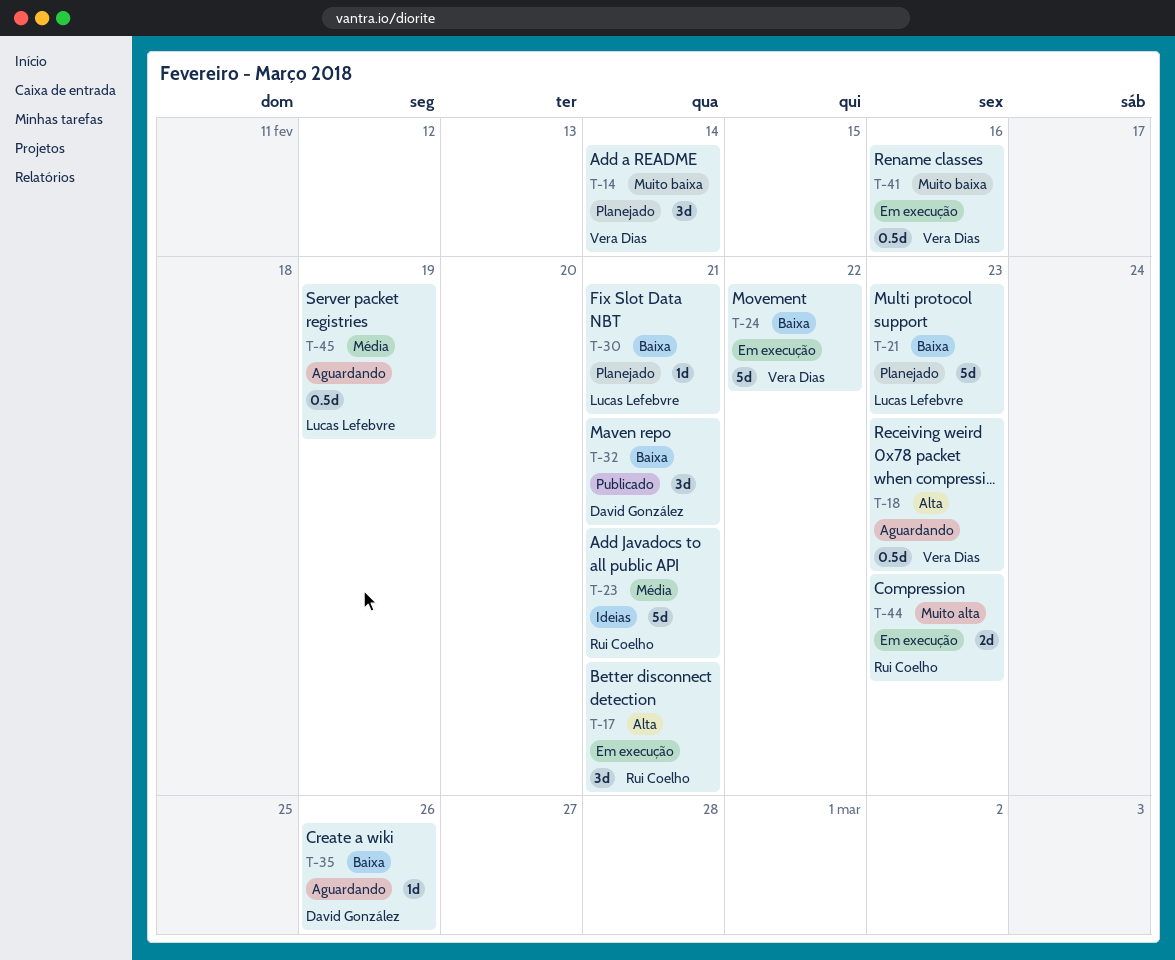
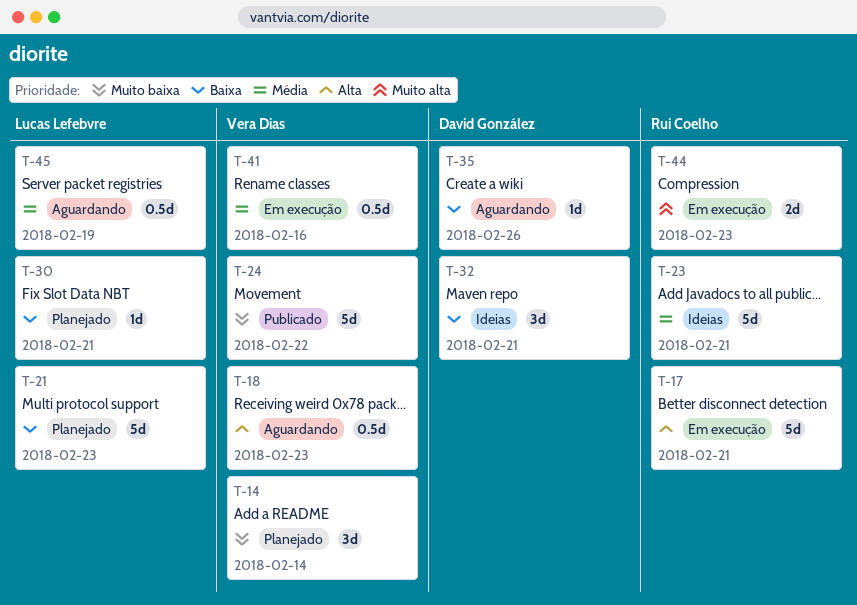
T-17, estimate: 3d -> 5d
T-24, status: Em execução -> Publicado
T-24, priority: Baixa -> Muito baixa
T-32, status: Publicado -> Ideias
T-41, priority: Muito baixa -> Média

